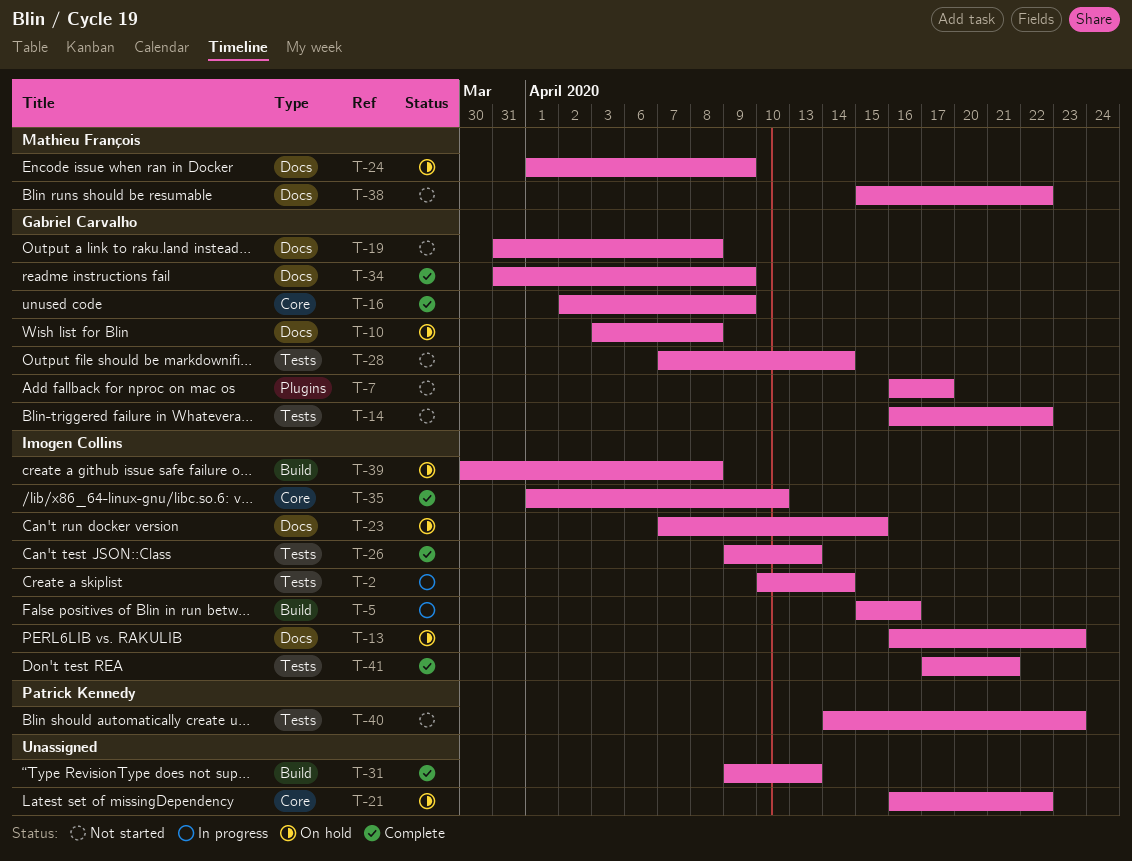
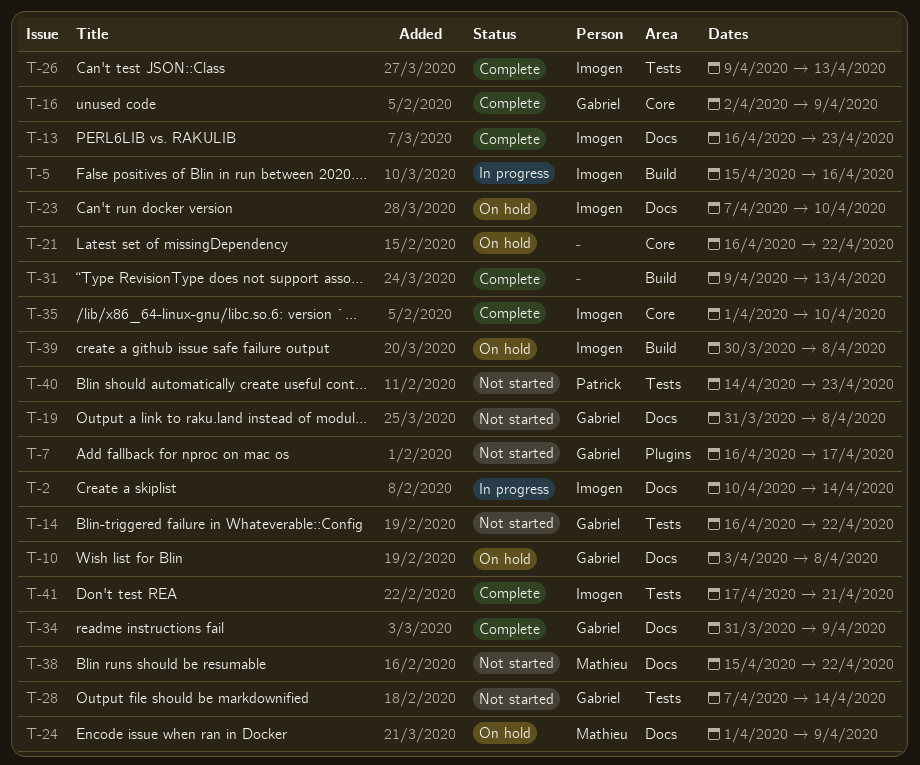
T-2, label: Tests -> Docs
T-13, status: On hold -> Complete
T-23, due: Apr 15 -> Apr 10

